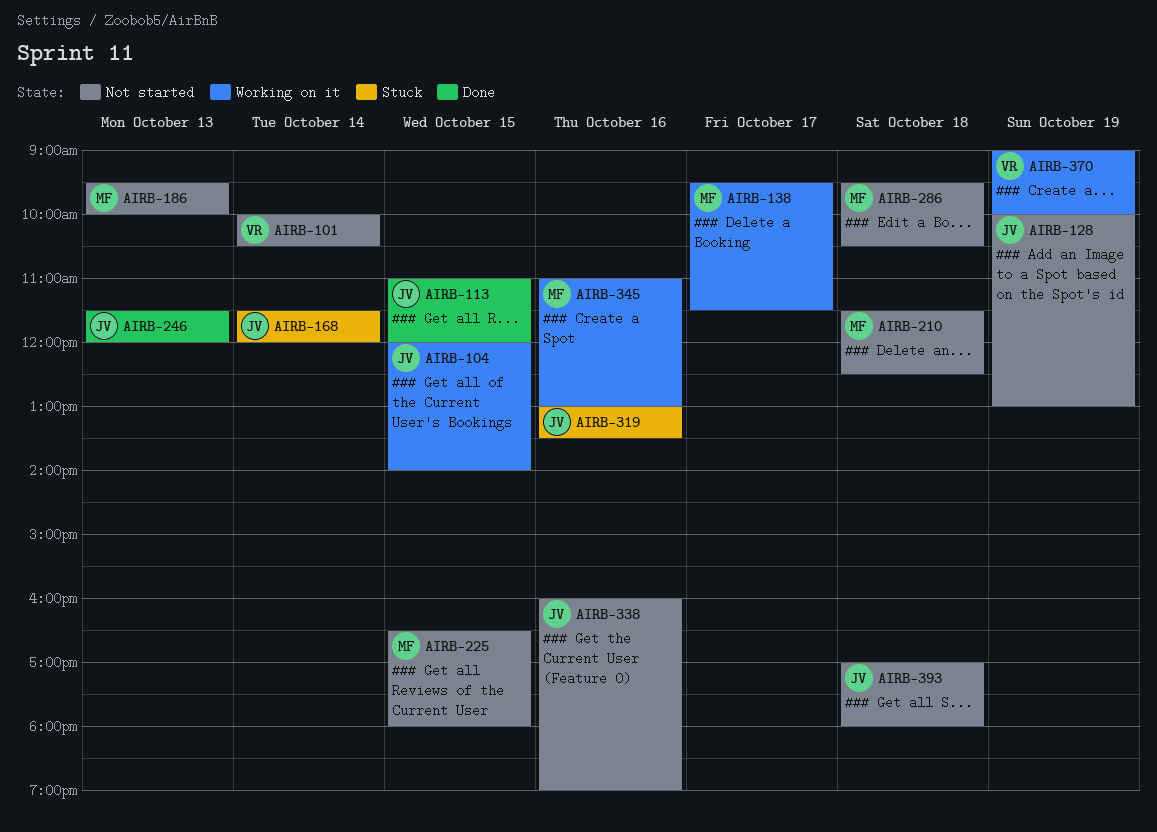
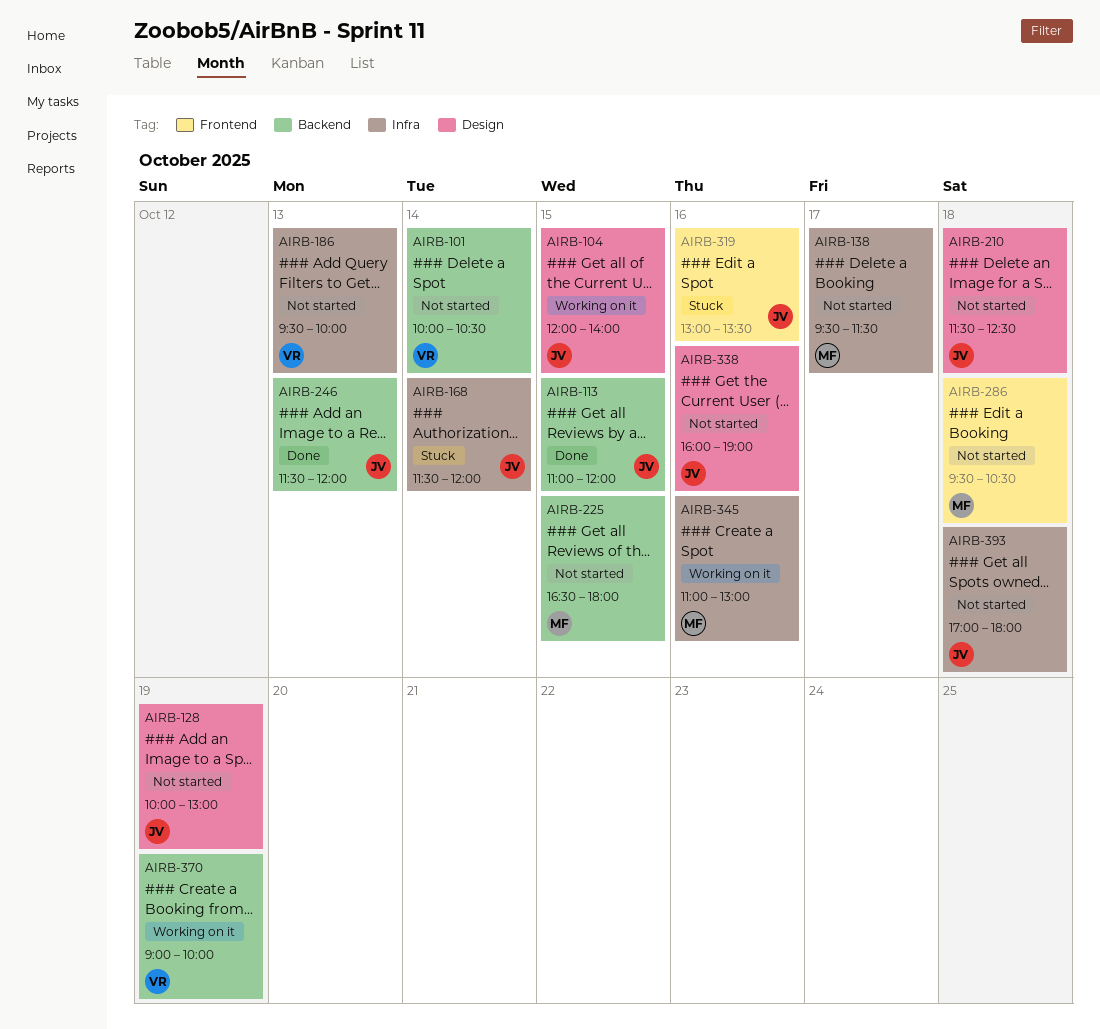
AIRB-138, status: Working on it -> Not started
AIRB-186, owner: MF -> VR
AIRB-210, owner: MF -> JV

